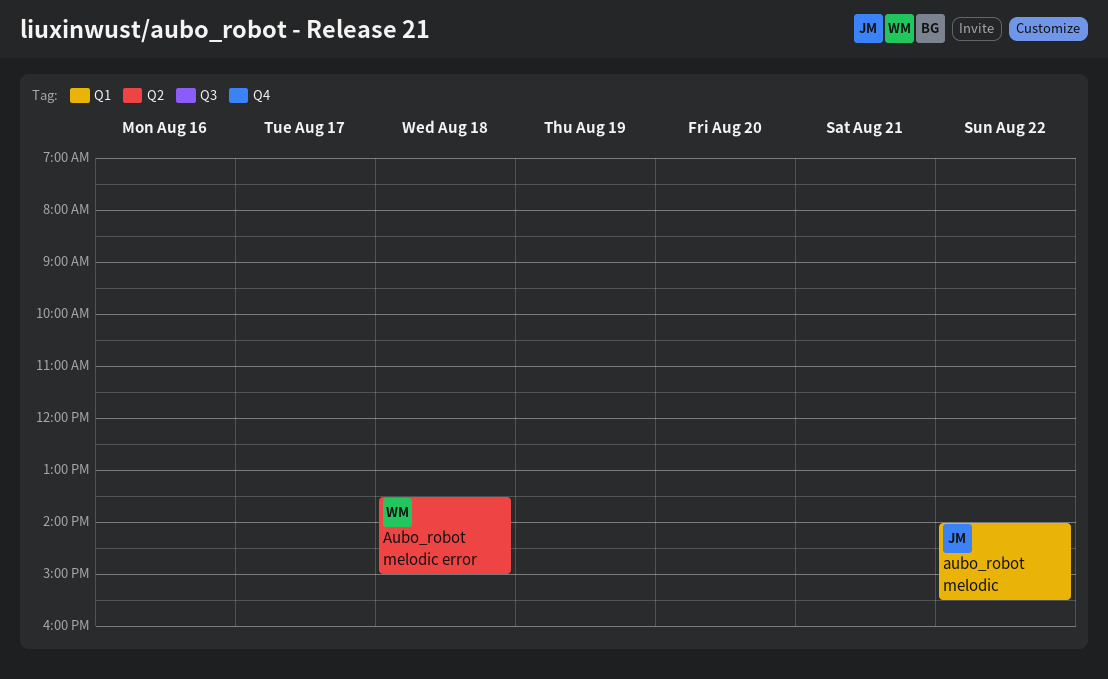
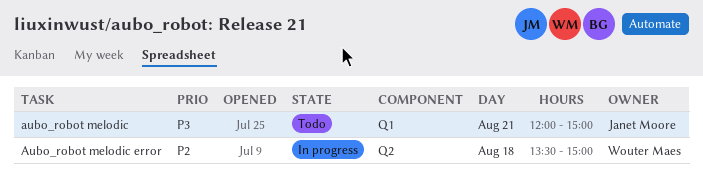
aubo_robot melodic, day: Aug 22 -> Aug 21
aubo_robot melodic, begins: 14:00 -> 12:00
aubo_robot melodic, ends: 15:30 -> 15:00

